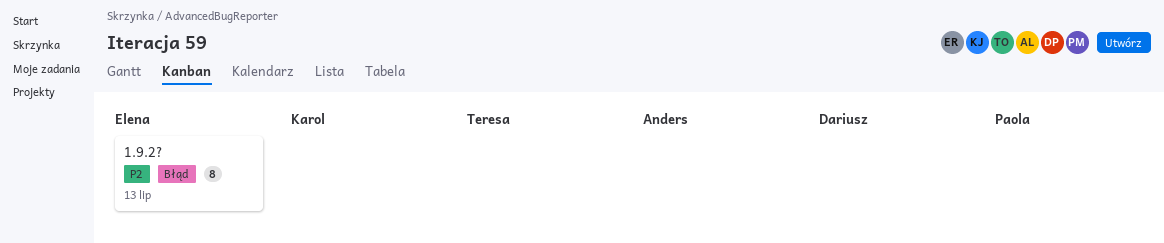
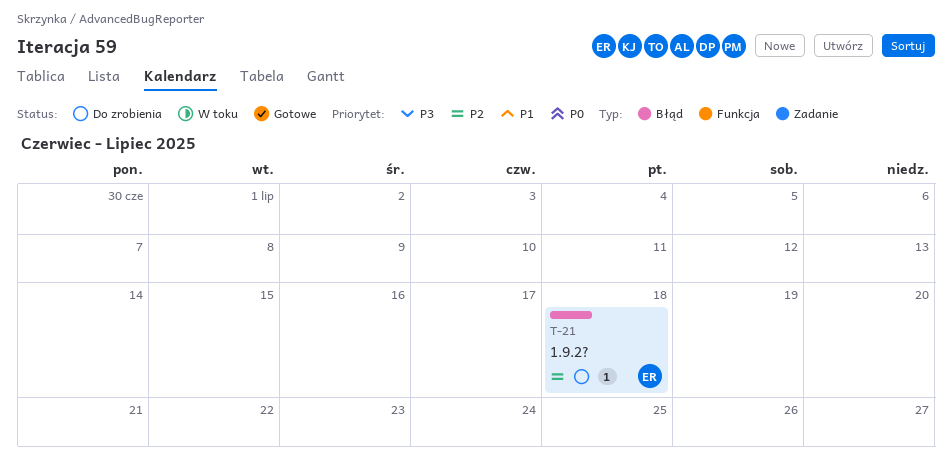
1.9.2?, estimate: 8 -> 1
1.9.2?, due: Jul 13 -> Jul 18

